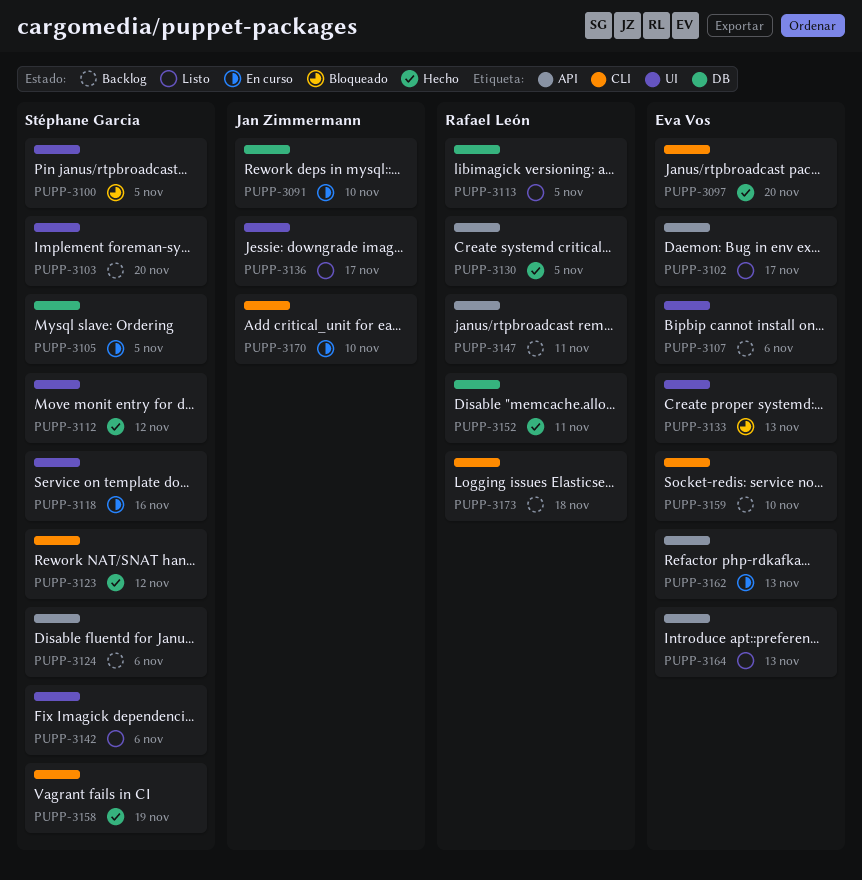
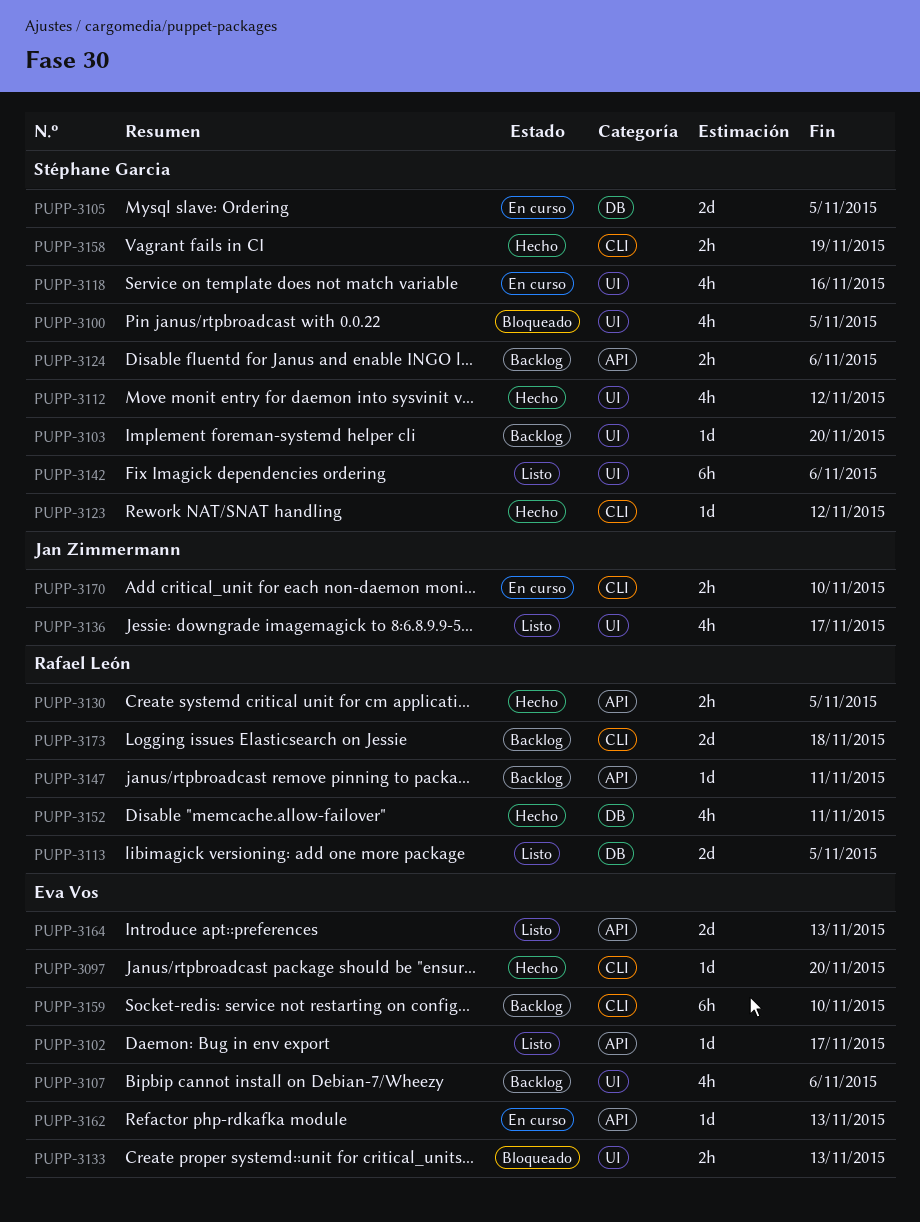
PUPP-3091: present -> none

